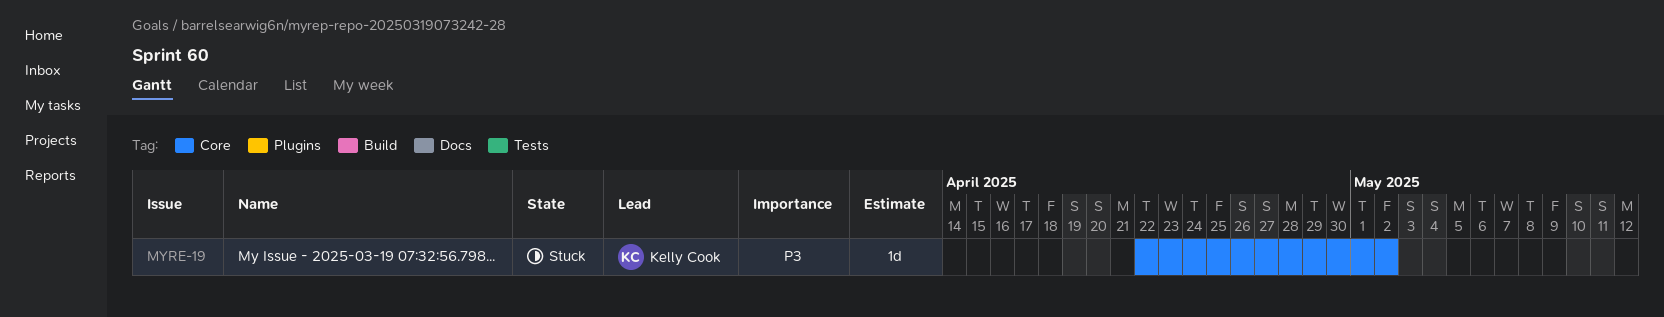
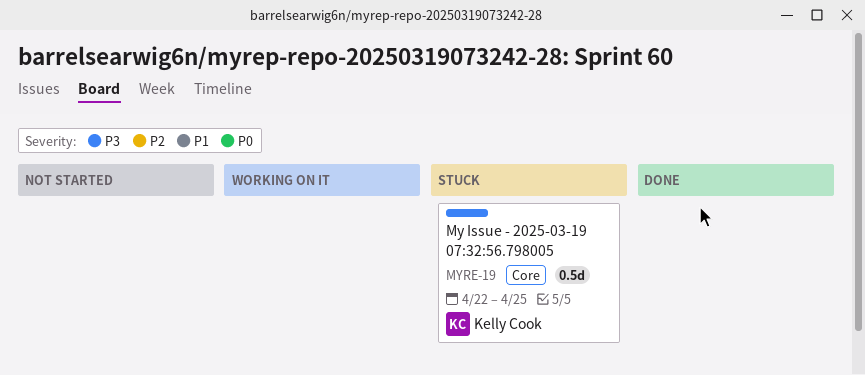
MYRE-19, estimate: 1d -> 0.5d
MYRE-19, due: May 2 -> Apr 25

